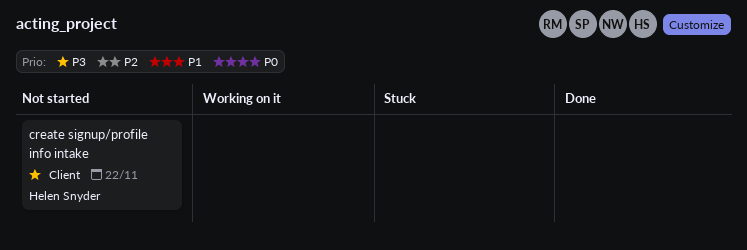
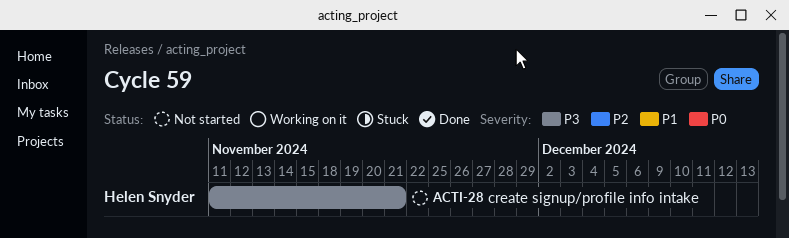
create signup/profile info intake, due: Nov 22 -> Nov 21

